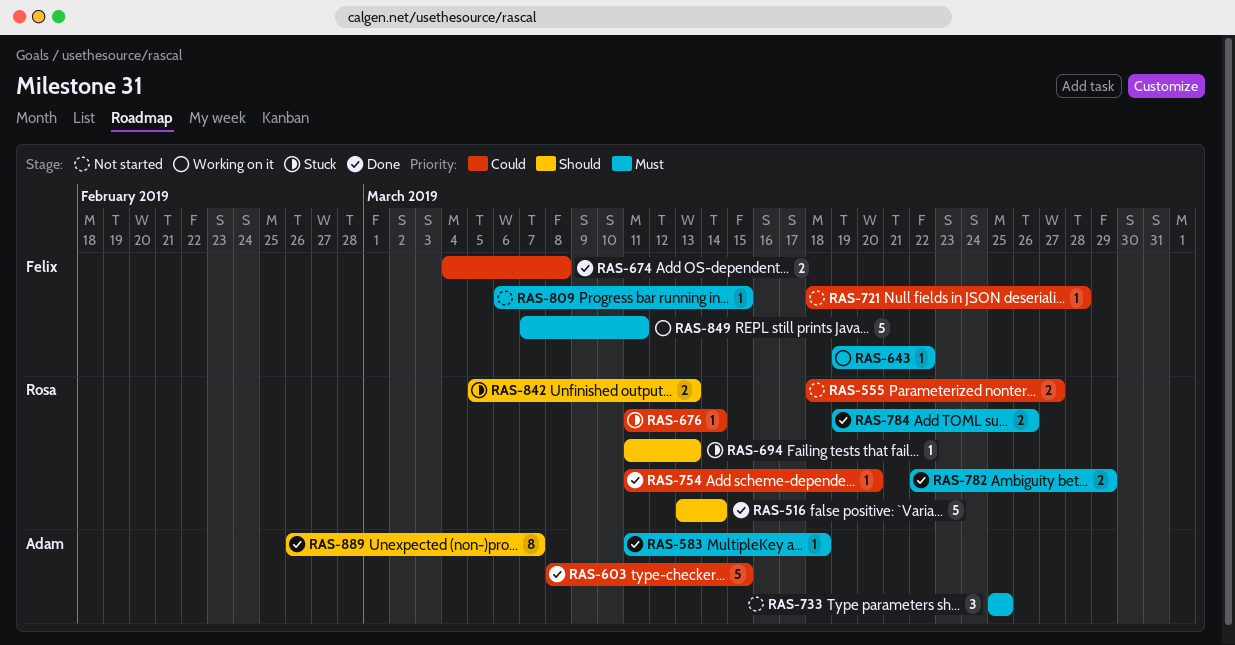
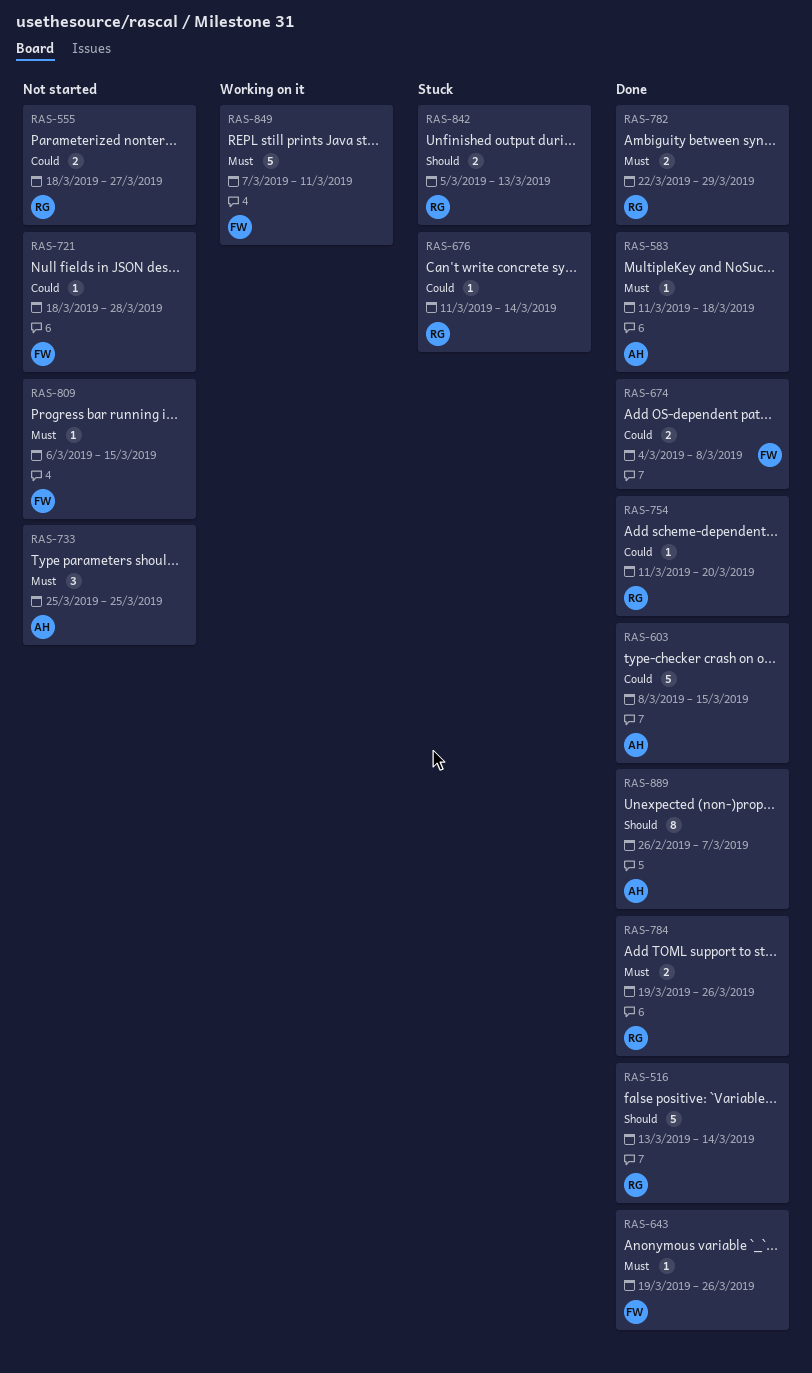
RAS-643, status: Working on it -> Done
RAS-643, due: Mar 22 -> Mar 26
RAS-694: present -> none

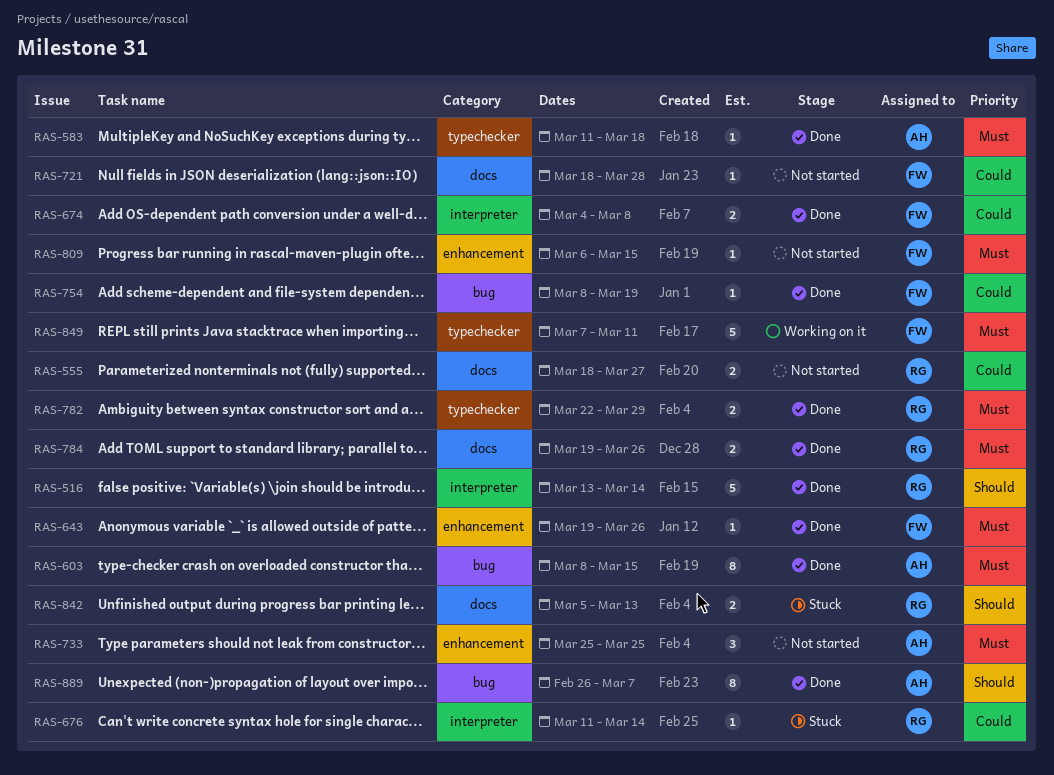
RAS-603, priority: Could -> Must
RAS-603, estimate: 5 -> 8
RAS-754, owner: RG -> FW
RAS-754, start: Mar 11 -> Mar 8
RAS-754, due: Mar 20 -> Mar 19

